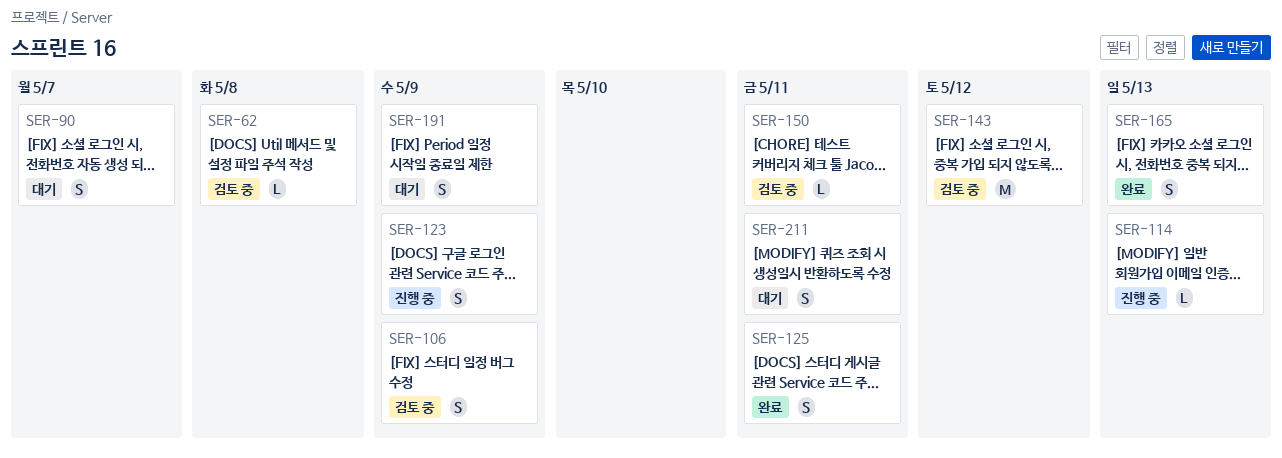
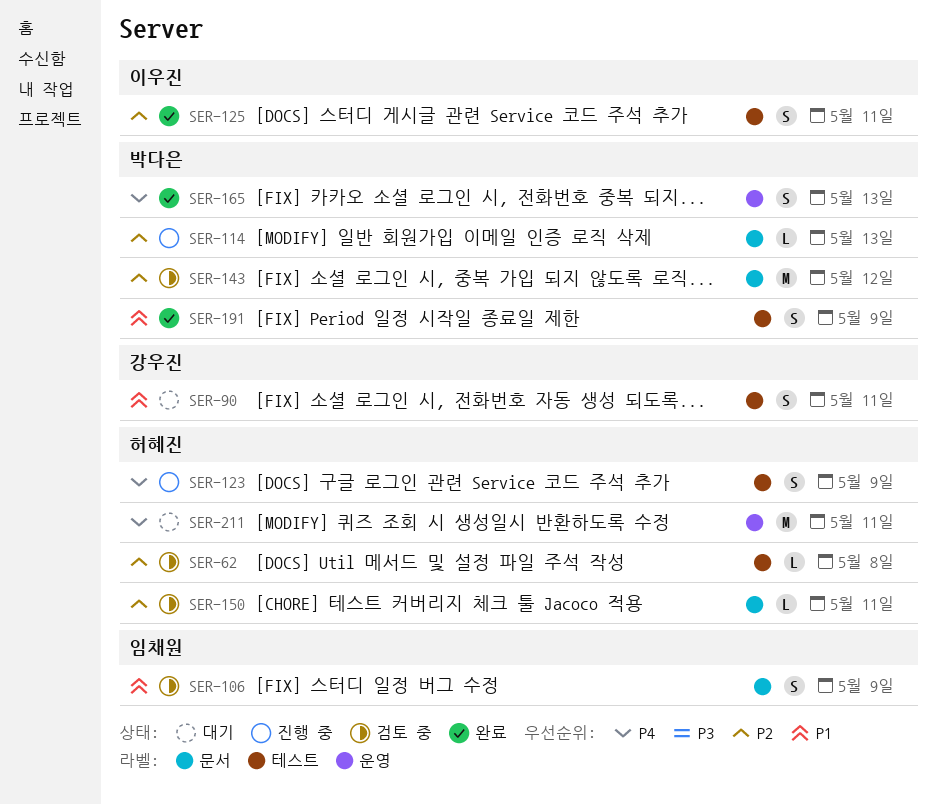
SER-90, due: May 7 -> May 11
SER-191, status: 대기 -> 완료
SER-211, estimate: S -> M

